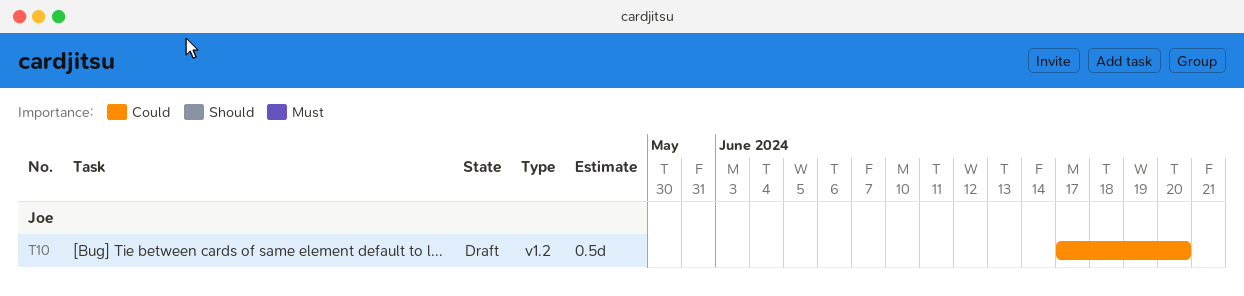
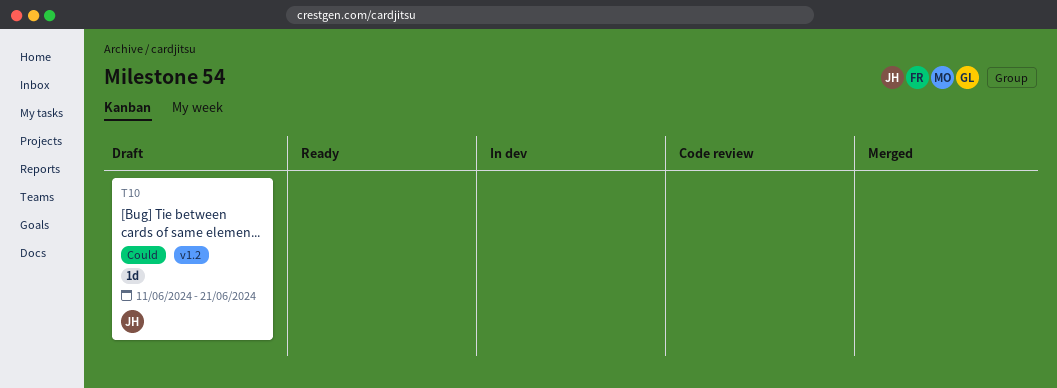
T10, estimate: 0.5d -> 1d
T10, start: Jun 17 -> Jun 11
T10, due: Jun 20 -> Jun 21

